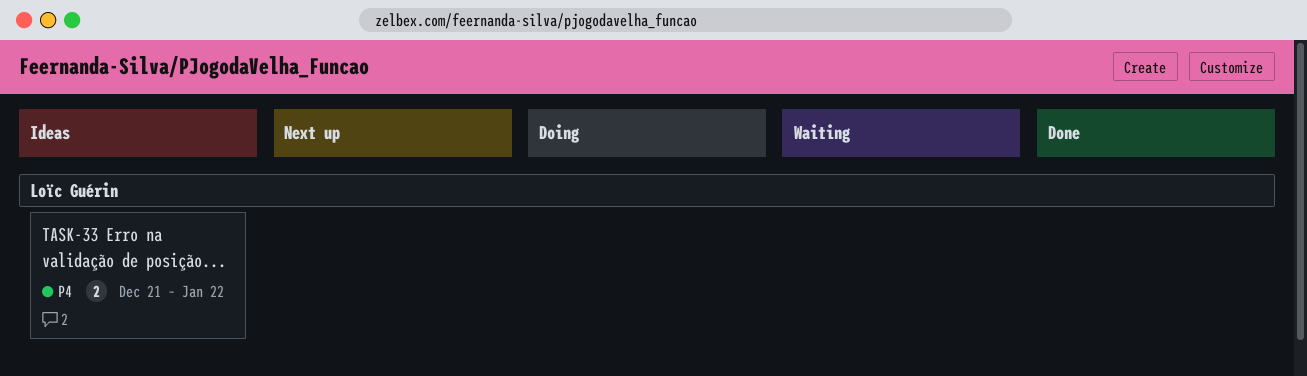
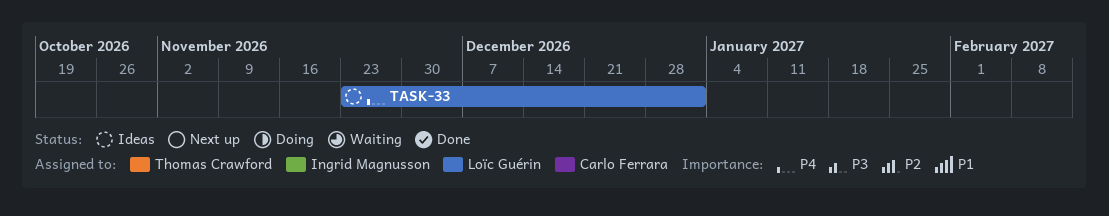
TASK-33, start: Dec 21 -> Nov 23
TASK-33, due: Jan 22 -> Jan 1

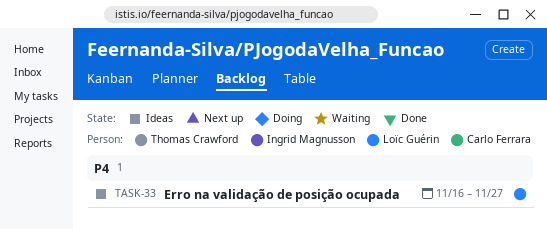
TASK-33, start: Nov 23 -> Nov 16
TASK-33, due: Jan 1 -> Nov 27

